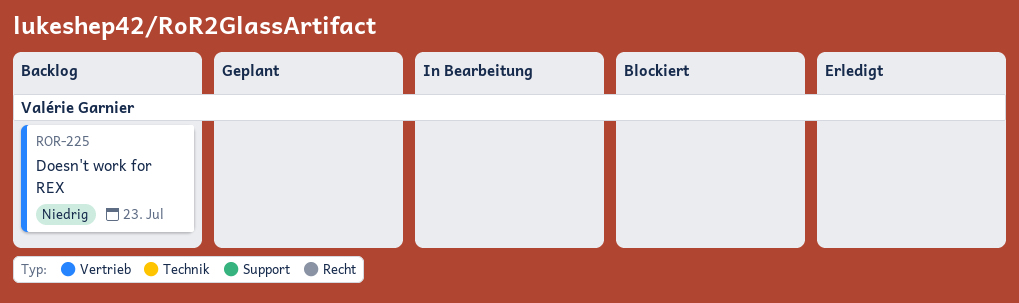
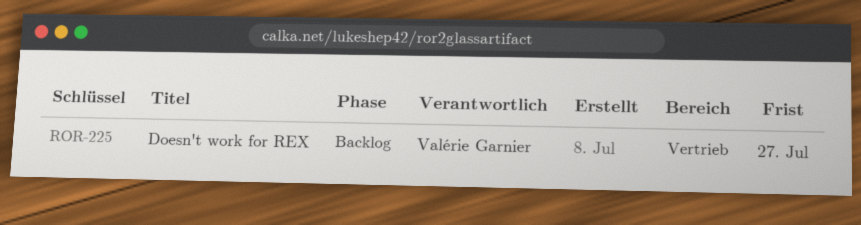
ROR-225, due: Jul 23 -> Jul 27

